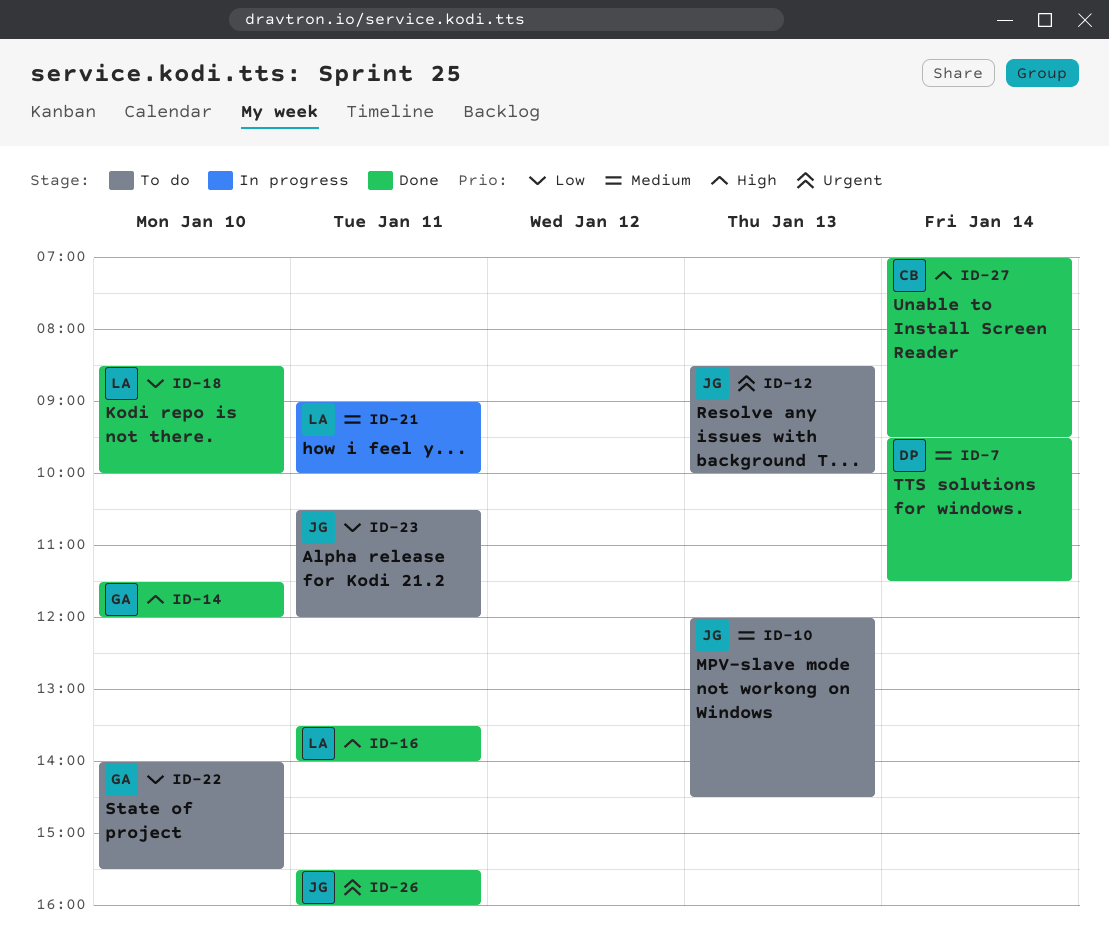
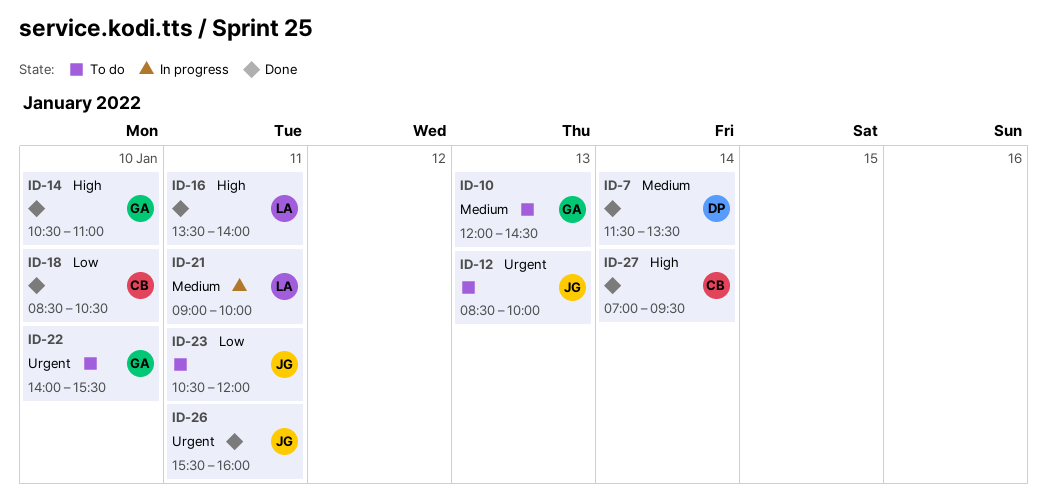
ID-7, begins: 09:30 -> 11:30
ID-7, ends: 11:30 -> 13:30
ID-10, owner: JG -> GA
ID-14, begins: 11:30 -> 10:30
ID-14, ends: 12:00 -> 11:00
ID-18, owner: LA -> CB
ID-18, ends: 10:00 -> 10:30
ID-22, priority: Low -> Urgent

